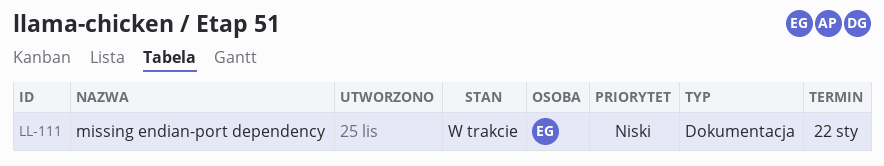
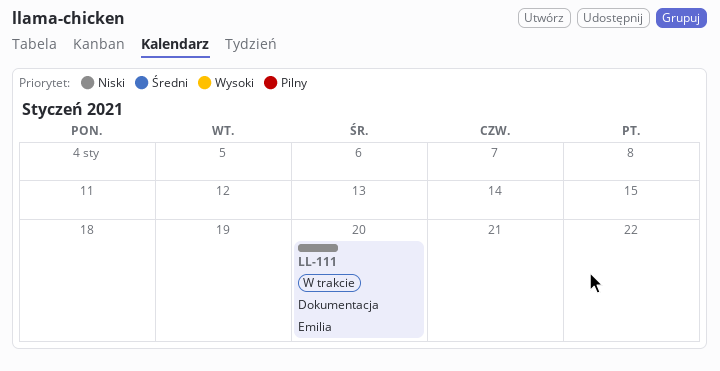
LL-111, due: Jan 22 -> Jan 20

